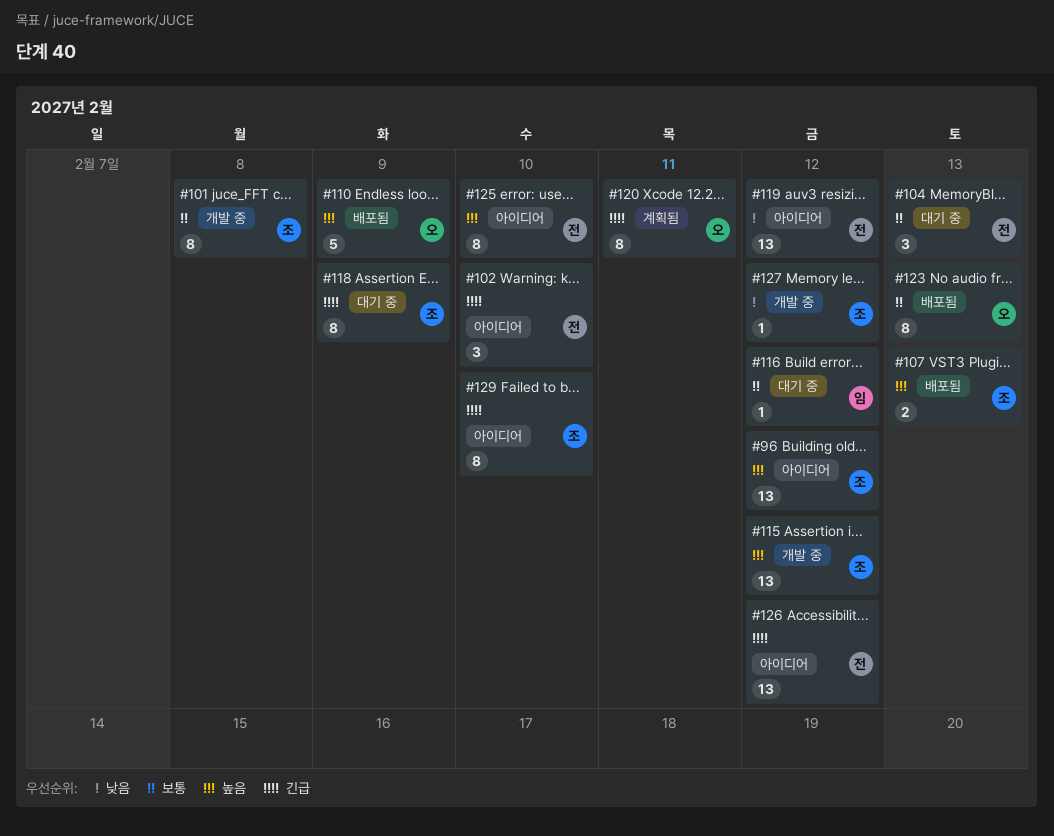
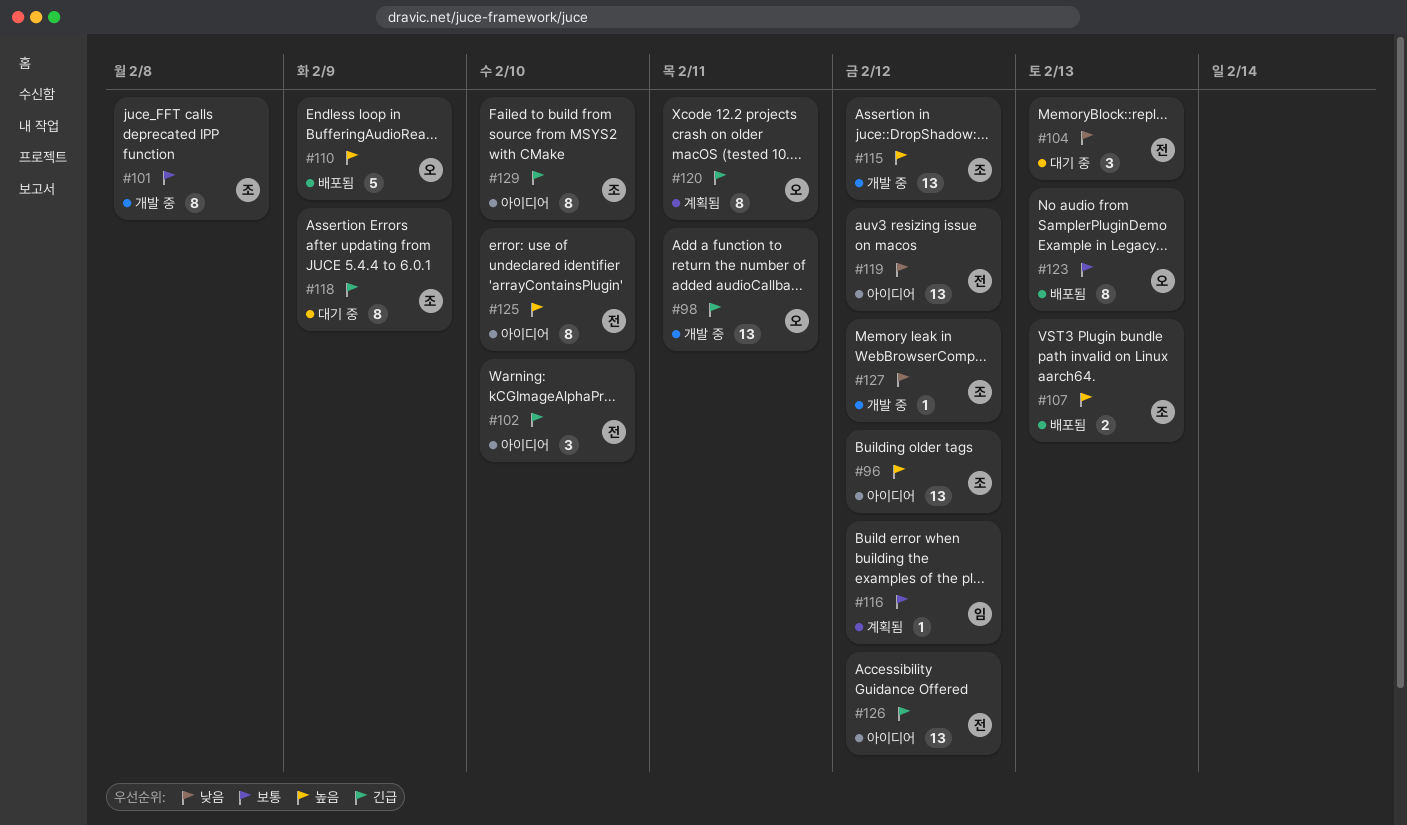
#98: none -> present
#104, priority: 보통 -> 낮음
#116, status: 대기 중 -> 계획됨

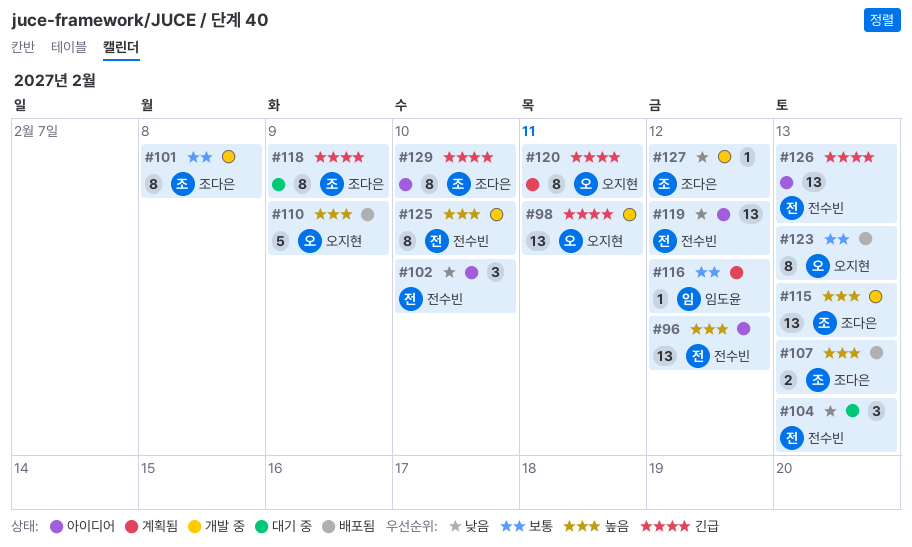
#96, owner: 조다은 -> 전수빈
#102, priority: 긴급 -> 낮음
#115, due: Feb 12 -> Feb 13
#125, status: 아이디어 -> 개발 중
#126, due: Feb 12 -> Feb 13

